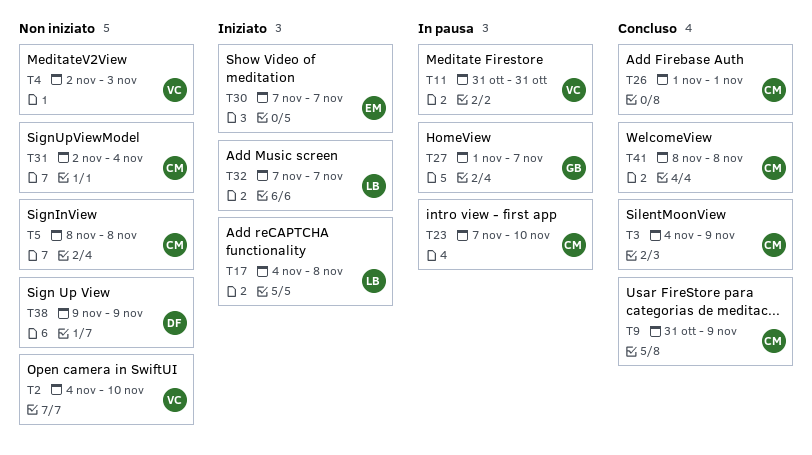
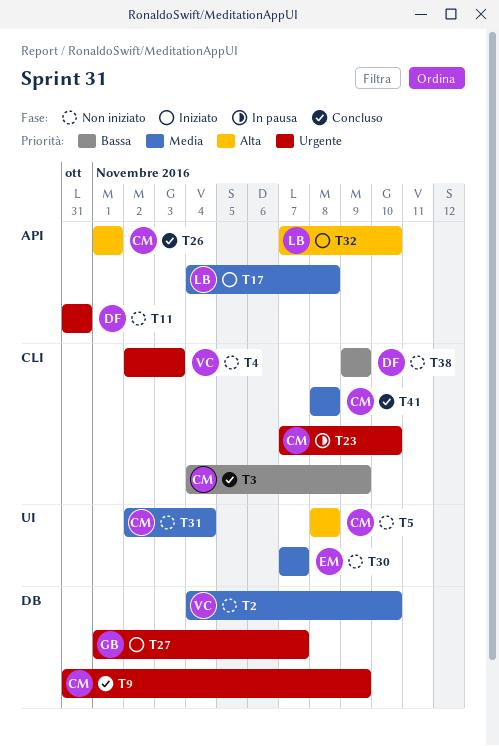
T11, status: In pausa -> Non iniziato
T11, owner: VC -> DF
T27, status: In pausa -> Iniziato
T30, status: Iniziato -> Non iniziato
T32, due: Nov 7 -> Nov 10

